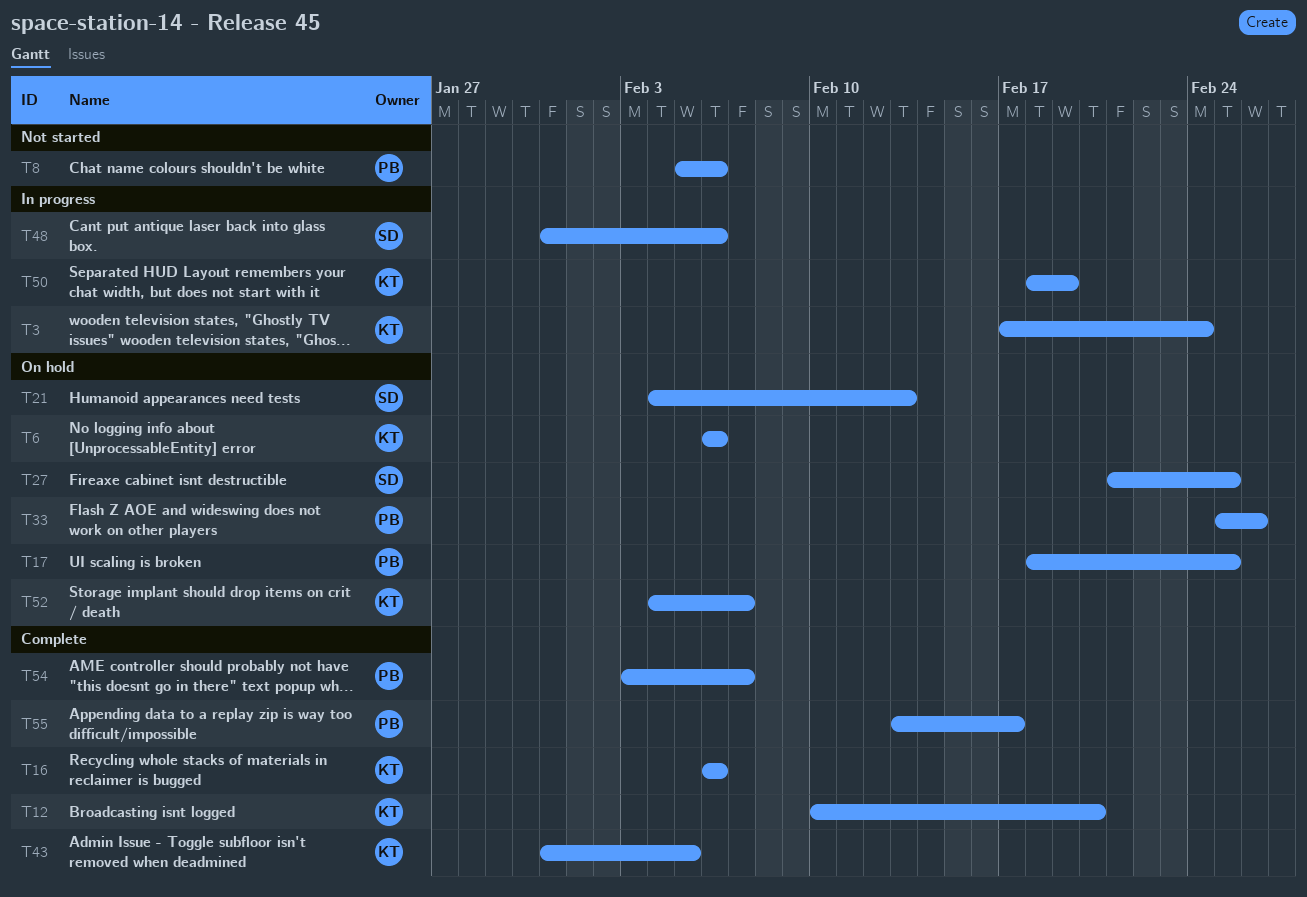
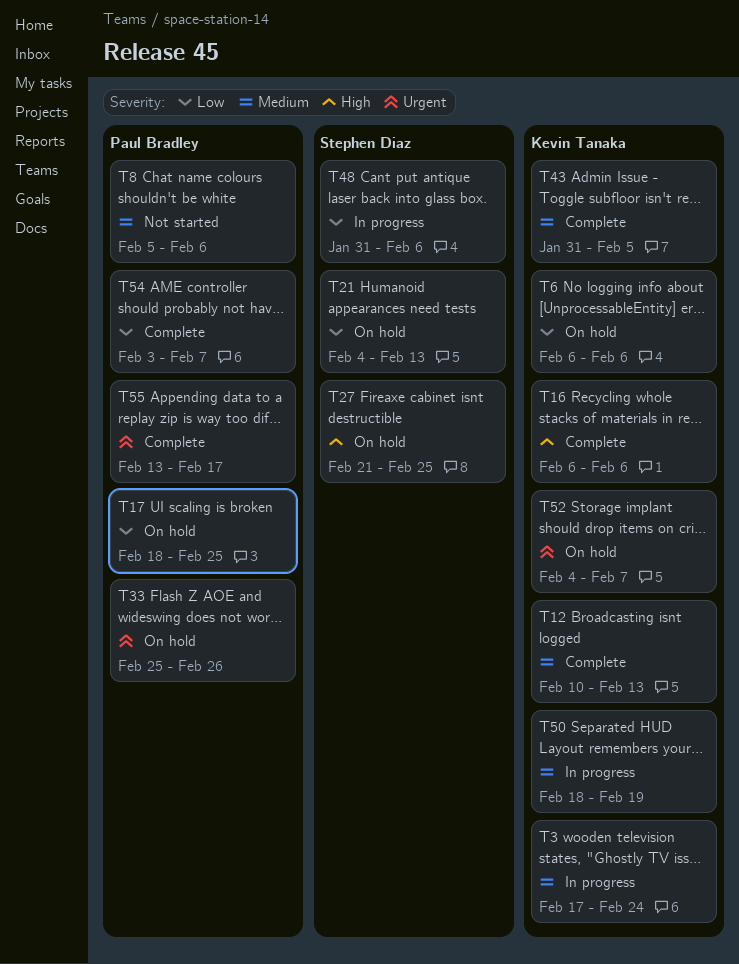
T12, due: Feb 20 -> Feb 13

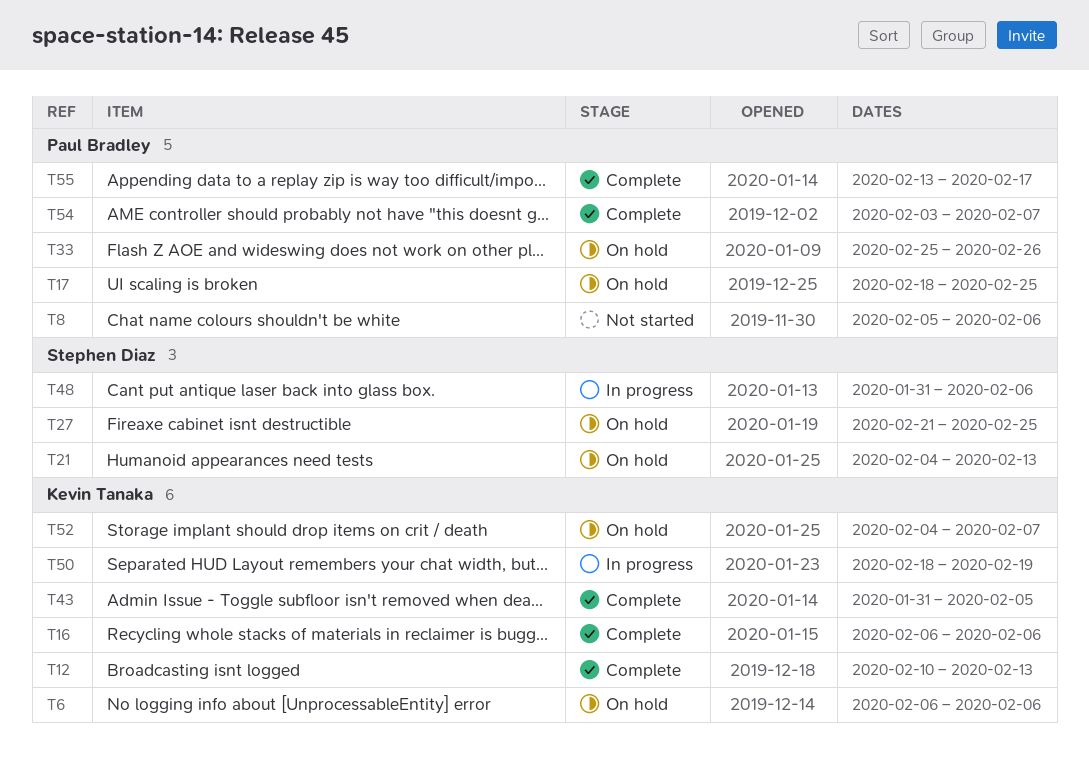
T3: present -> none

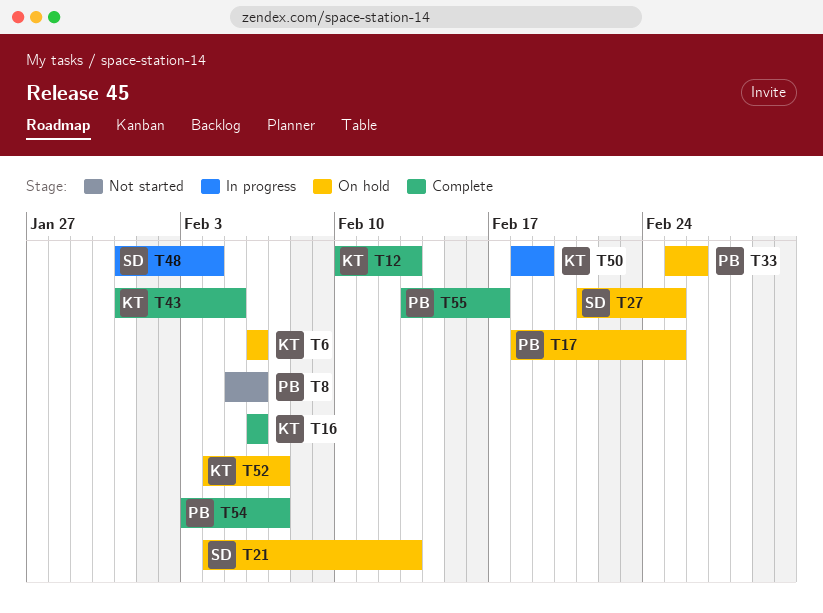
T48, due: Feb 6 -> Feb 4

